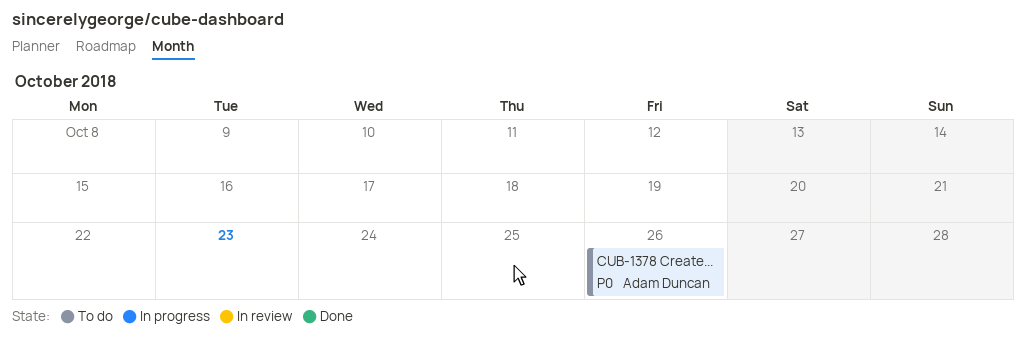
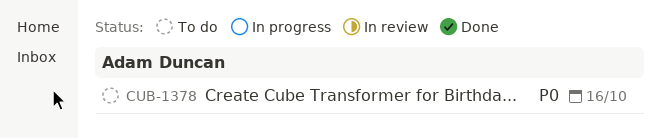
CUB-1378, due: Oct 26 -> Oct 16

